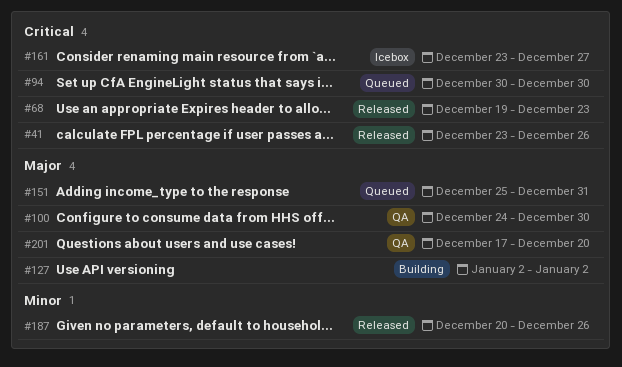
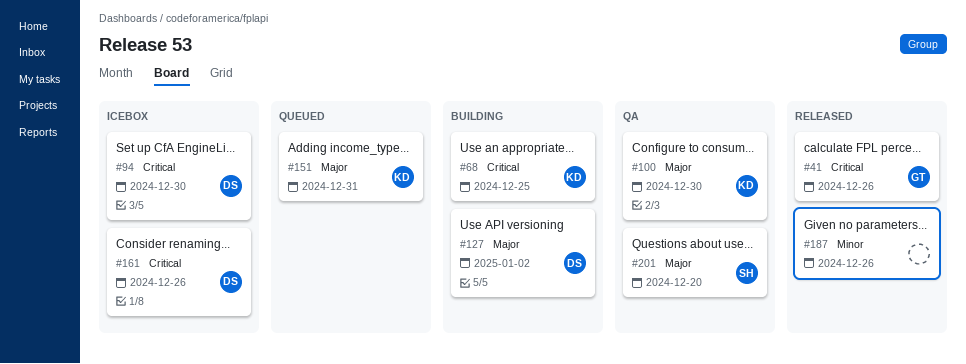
#68, status: Released -> Building
#68, due: Dec 23 -> Dec 25
#94, status: Queued -> Icebox
#161, due: Dec 27 -> Dec 26

